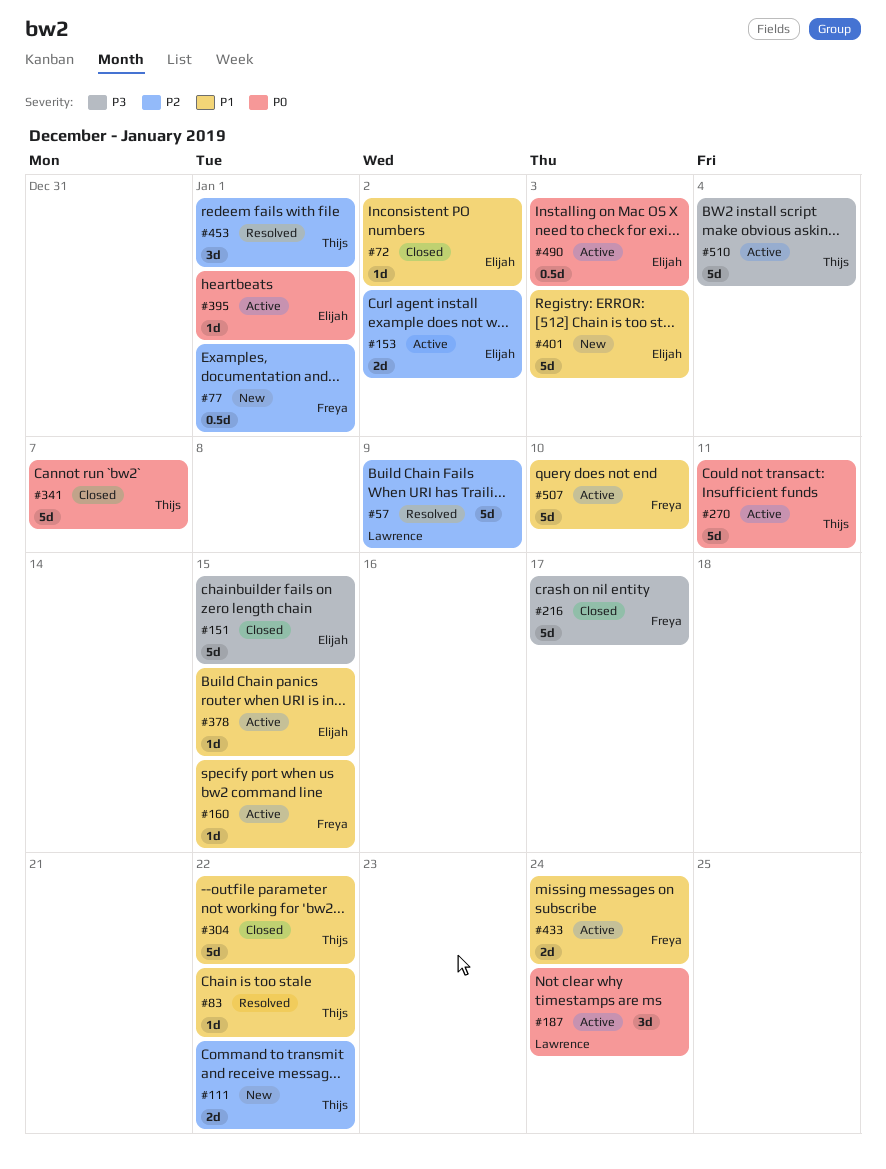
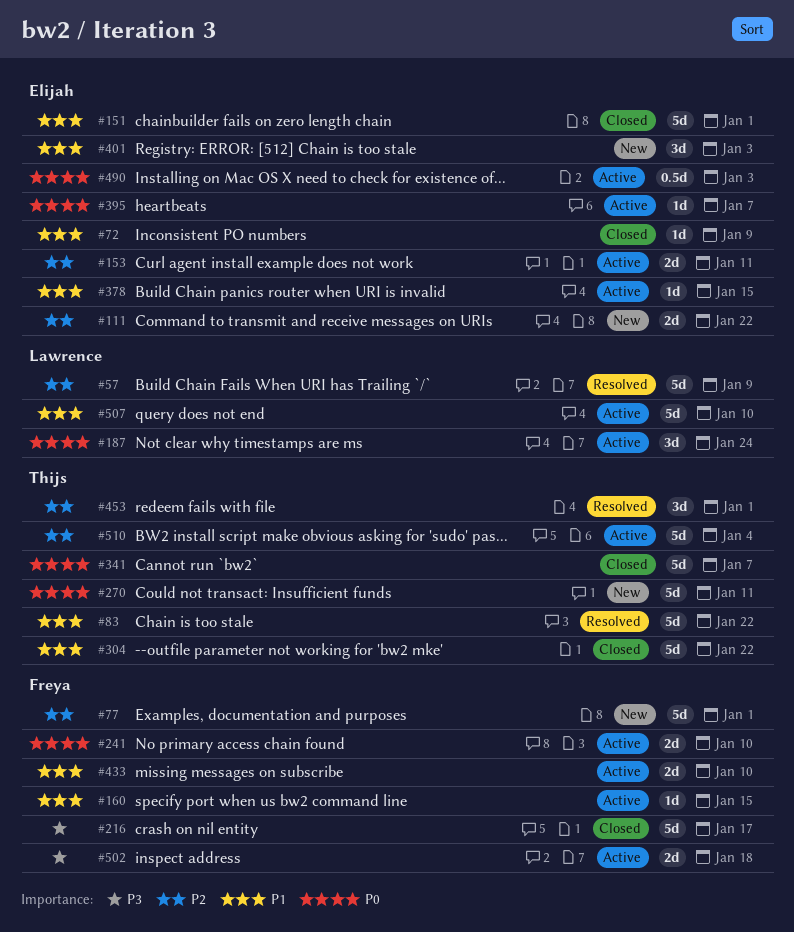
#72, due: Jan 2 -> Jan 9
#77, estimate: 0.5d -> 5d
#83, estimate: 1d -> 5d
#111, owner: Thijs -> Elijah
#151, priority: P3 -> P1
#151, due: Jan 15 -> Jan 1
#153, due: Jan 2 -> Jan 11
#241: none -> present
#270, status: Active -> New
#395, due: Jan 1 -> Jan 7
#401, estimate: 5d -> 3d
#433, due: Jan 24 -> Jan 10
#502: none -> present
#507, owner: Freya -> Lawrence
#510, priority: P3 -> P2

